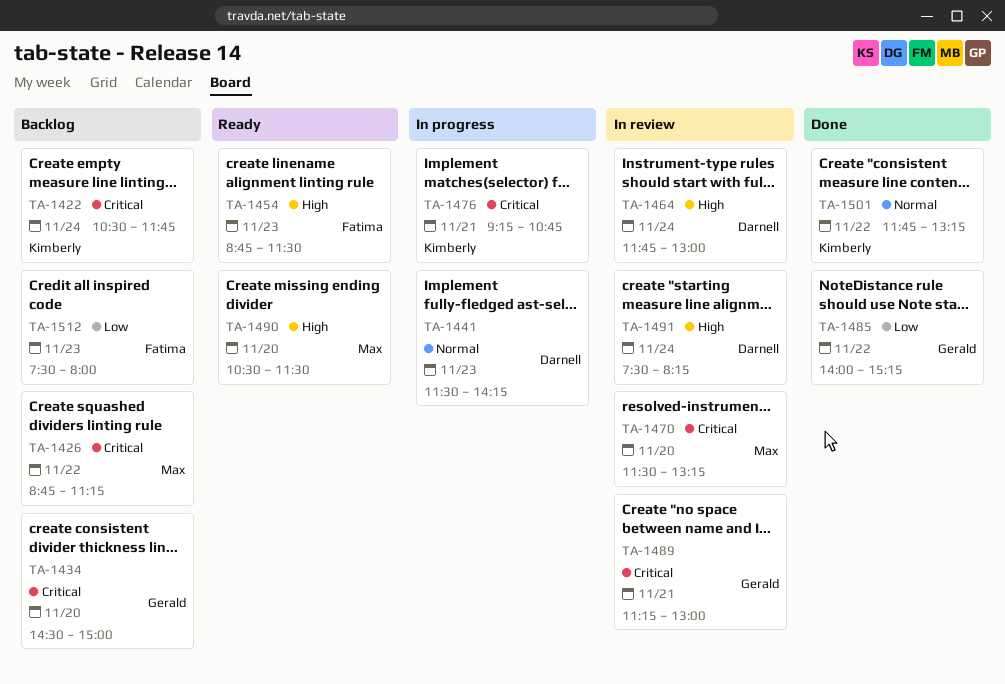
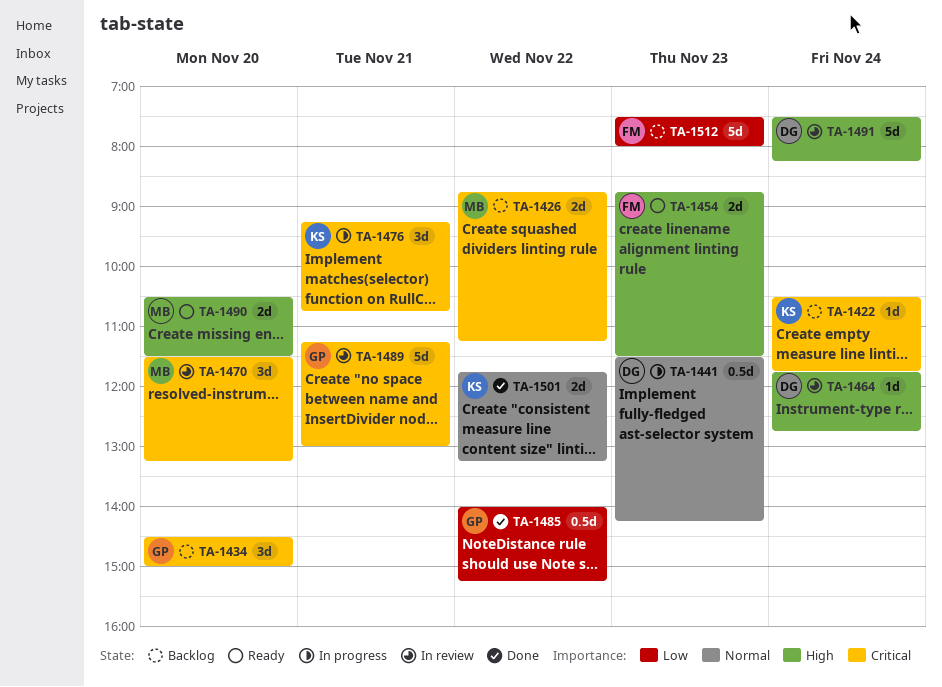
TA-1464, ends: 13:00 -> 12:45

